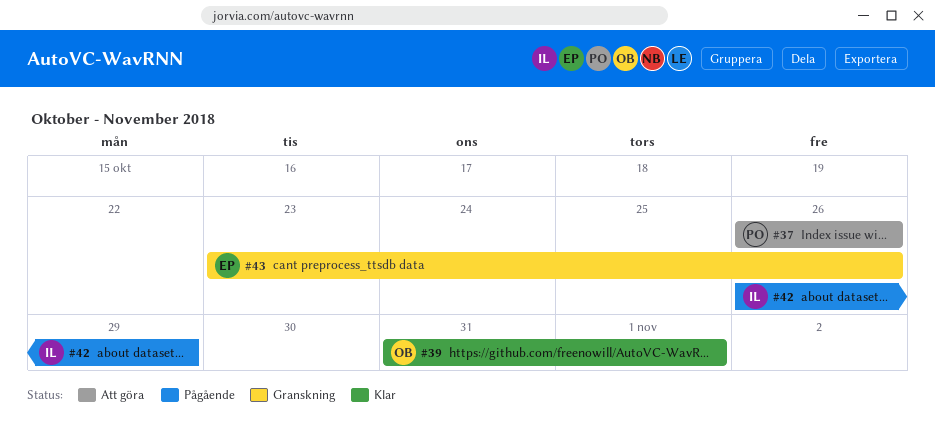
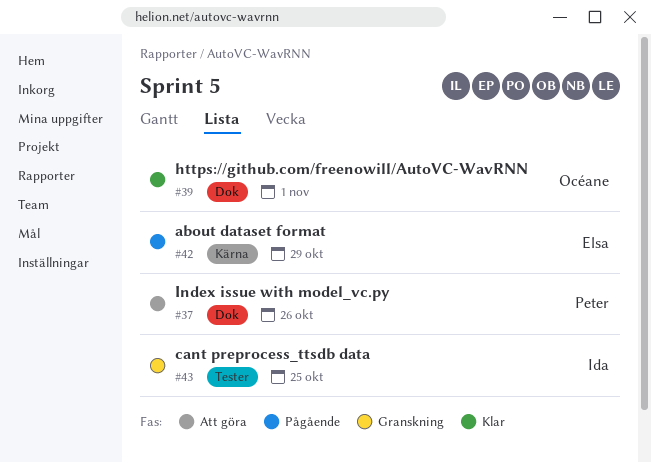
#42, owner: Ida -> Elsa
#43, owner: Elsa -> Ida
#43, due: Oct 26 -> Oct 25

